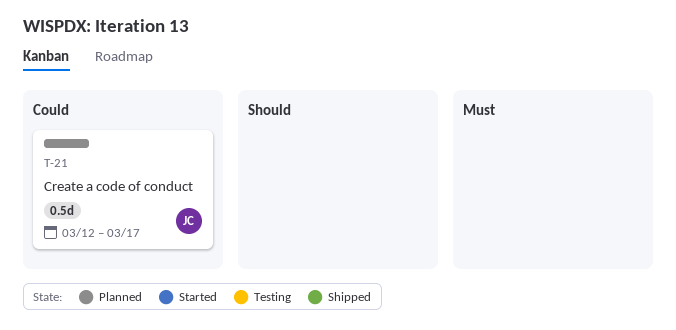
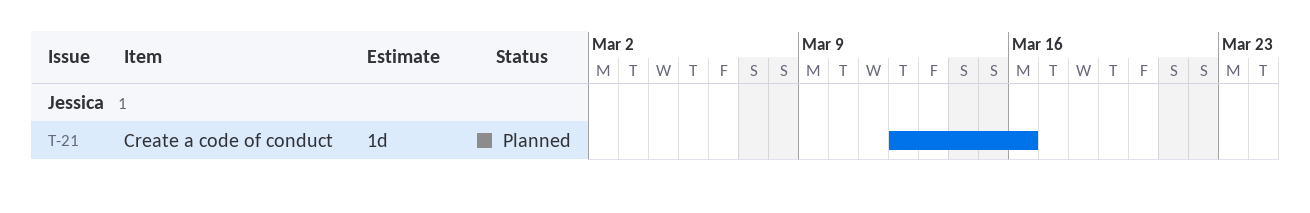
T-21, estimate: 0.5d -> 1d
T-21, due: Mar 17 -> Mar 16

